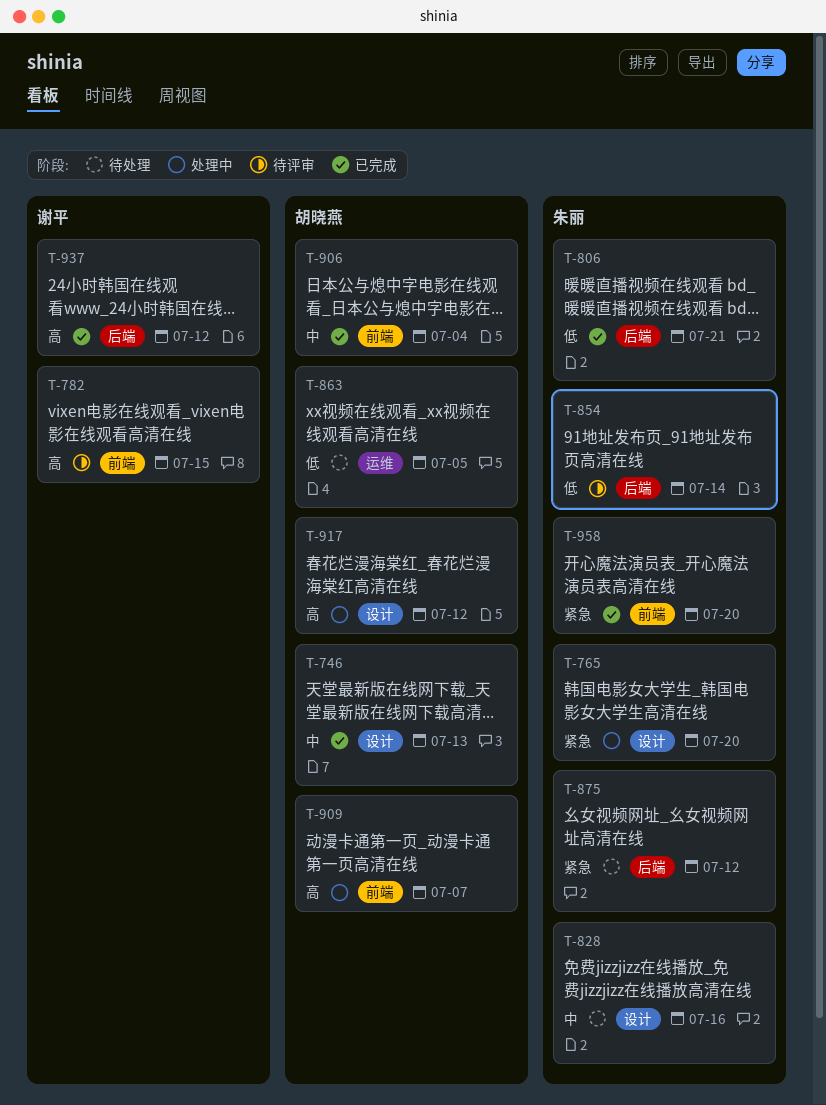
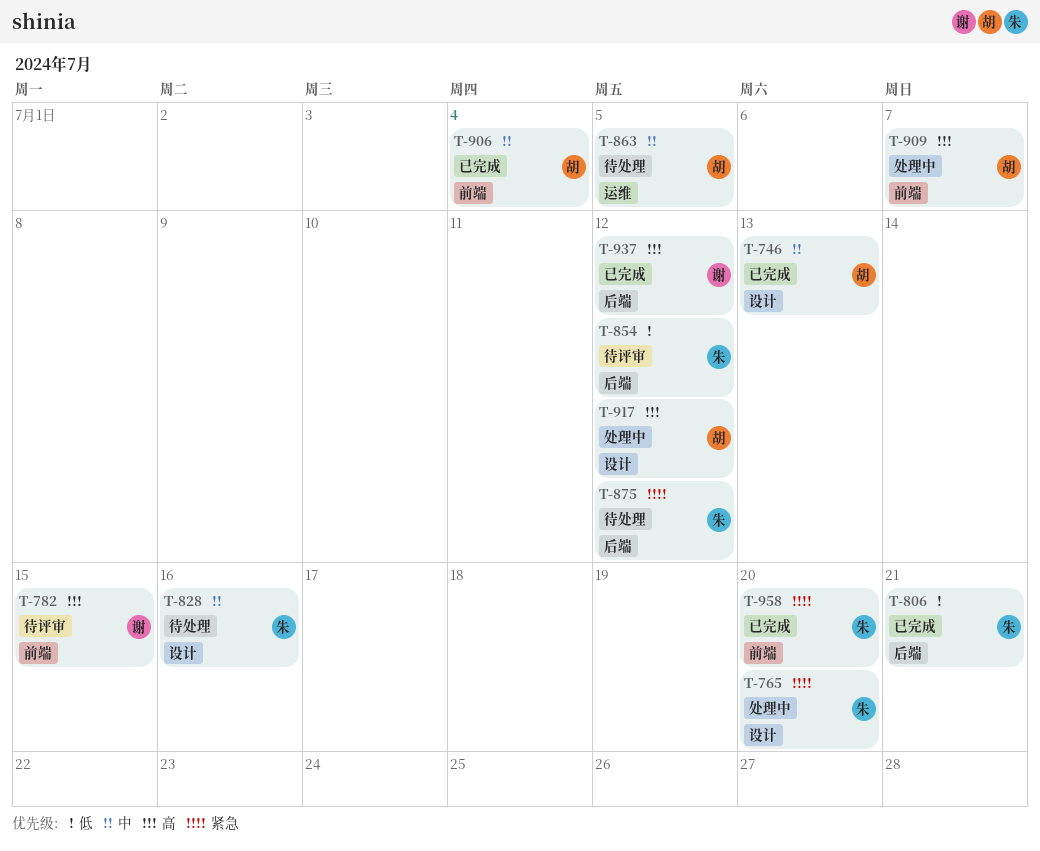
T-854, due: Jul 14 -> Jul 12
T-863, priority: 低 -> 中

